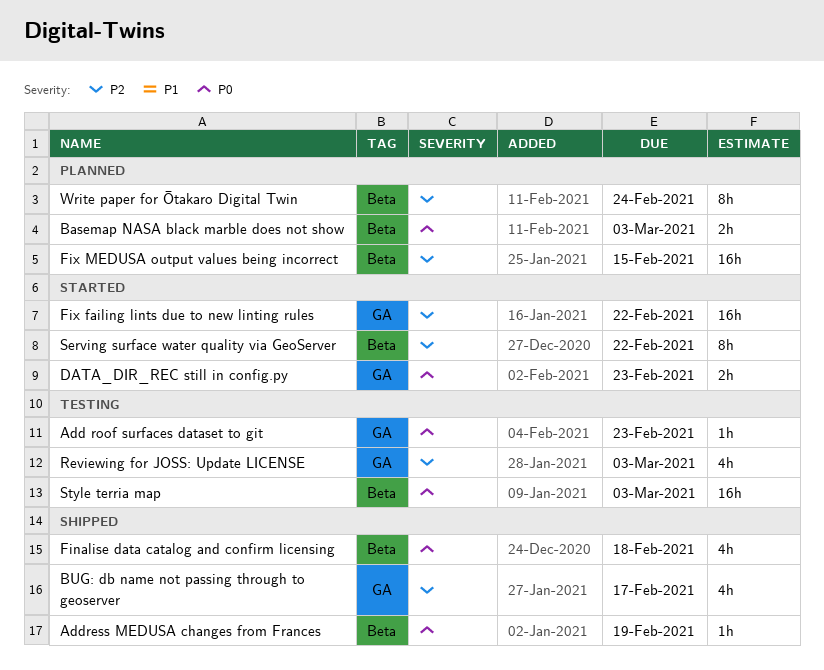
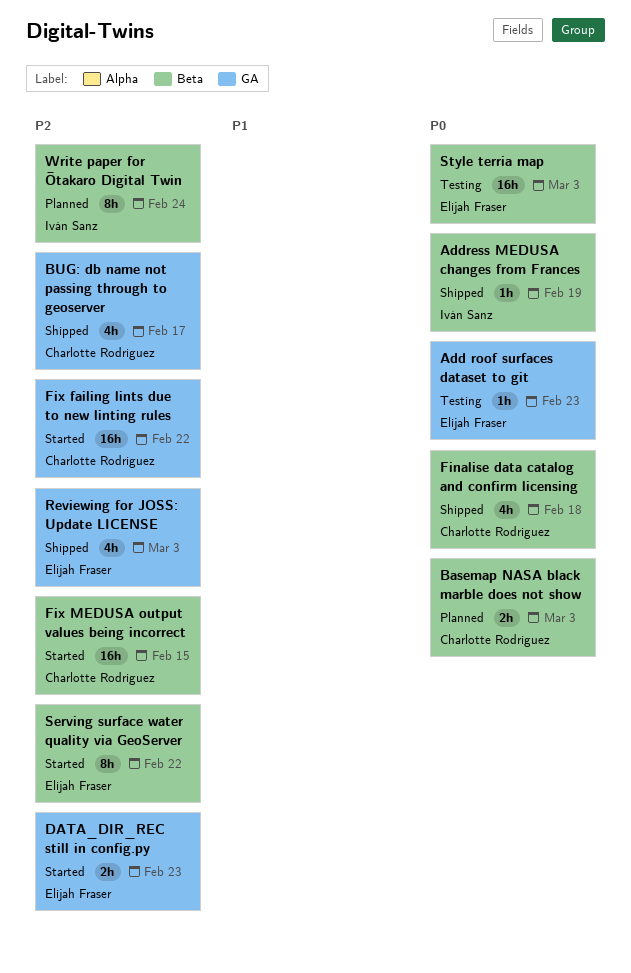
DATA_DIR_REC still in config.py, priority: P0 -> P2
Fix MEDUSA output values being incorrect, status: Planned -> Started
Reviewing for JOSS: Update LICENSE, status: Testing -> Shipped

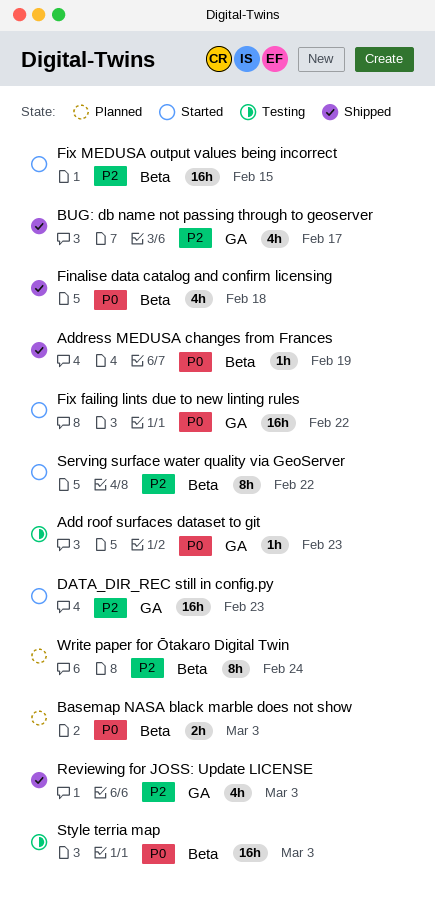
DATA_DIR_REC still in config.py, estimate: 2h -> 16h
Fix failing lints due to new linting rules, priority: P2 -> P0

